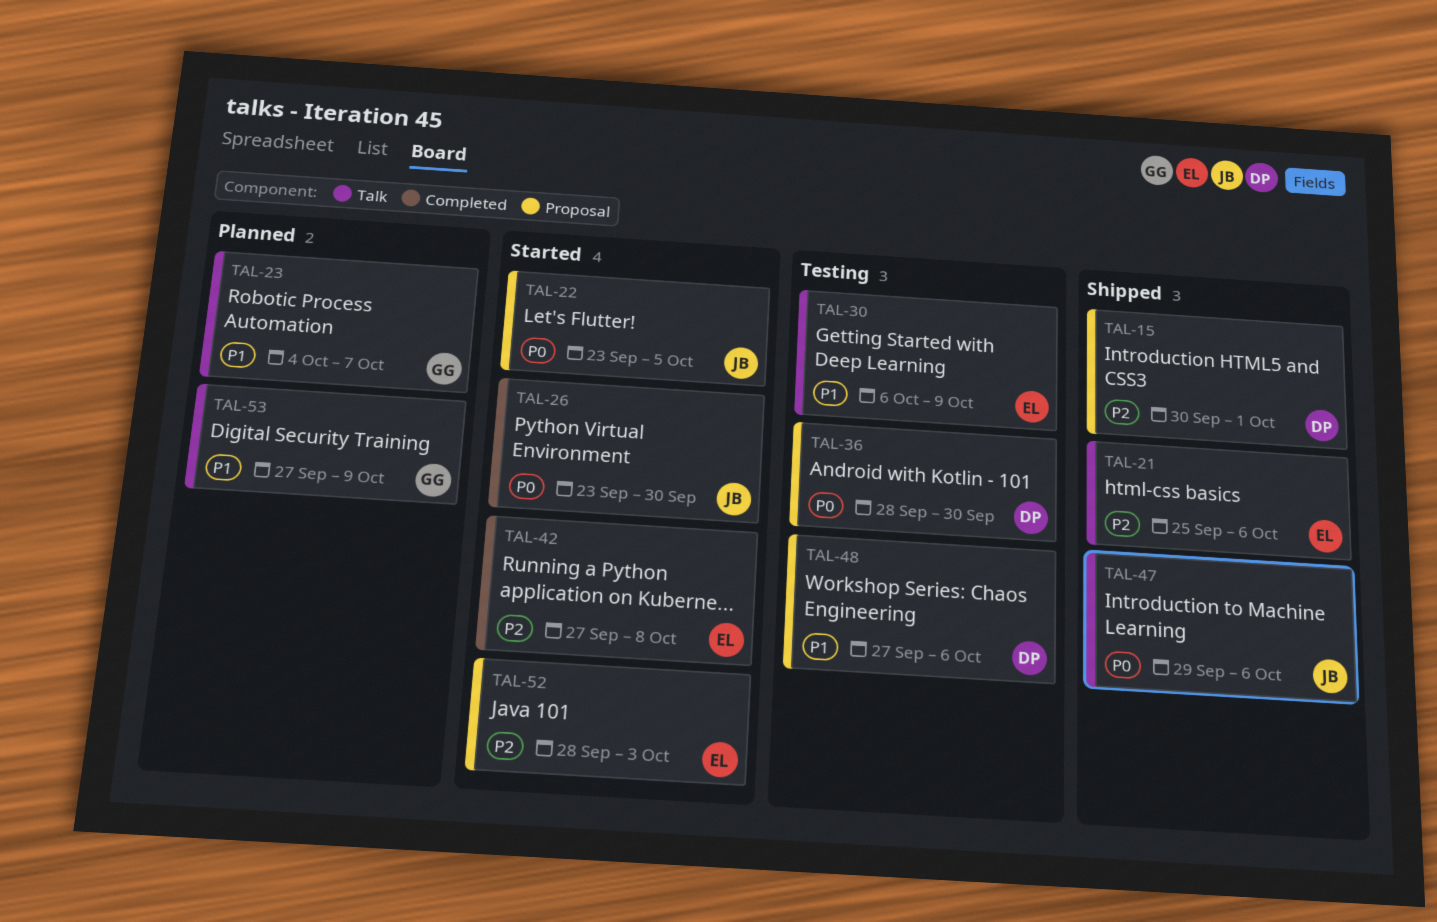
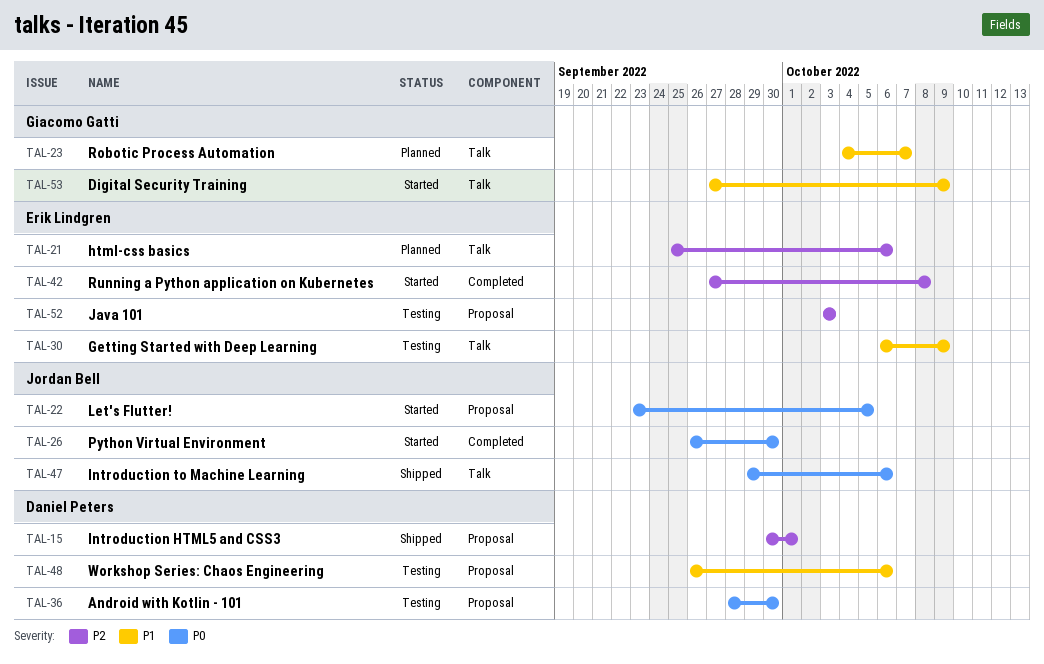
TAL-21, status: Shipped -> Planned
TAL-26, start: Sep 23 -> Sep 26
TAL-48, start: Sep 27 -> Sep 26
TAL-52, status: Started -> Testing
TAL-52, start: Sep 28 -> Oct 3
TAL-53, status: Planned -> Started

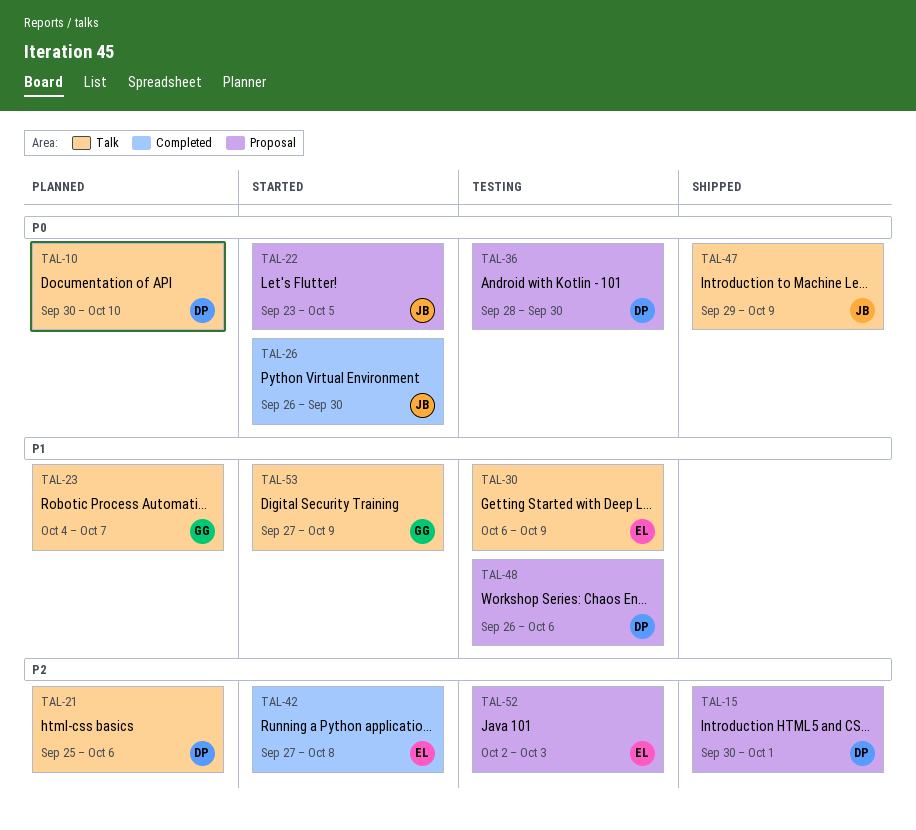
TAL-10: none -> present
TAL-21, owner: Erik Lindgren -> Daniel Peters
TAL-47, due: Oct 6 -> Oct 9
TAL-52, start: Oct 3 -> Oct 2

